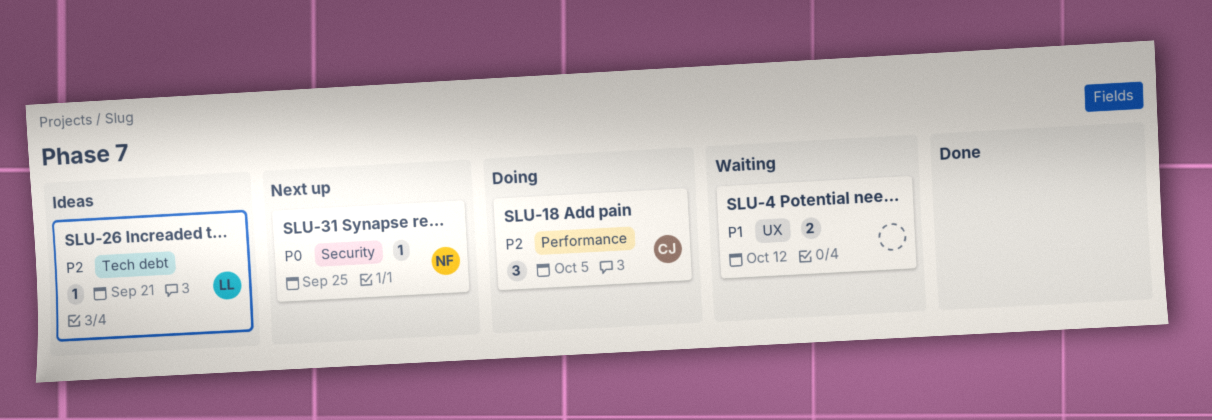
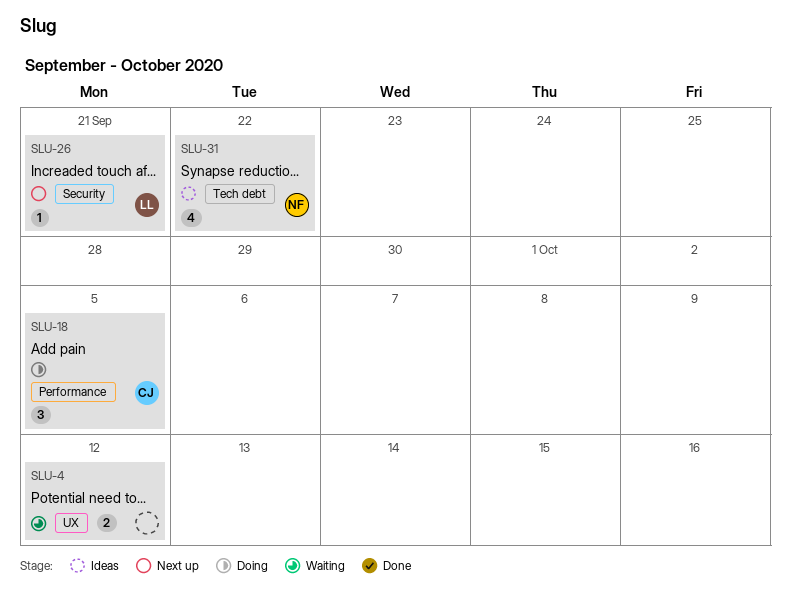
SLU-26, status: Ideas -> Next up
SLU-26, label: Tech debt -> Security
SLU-31, status: Next up -> Ideas
SLU-31, label: Security -> Tech debt
SLU-31, estimate: 1 -> 4
SLU-31, due: Sep 25 -> Sep 22

